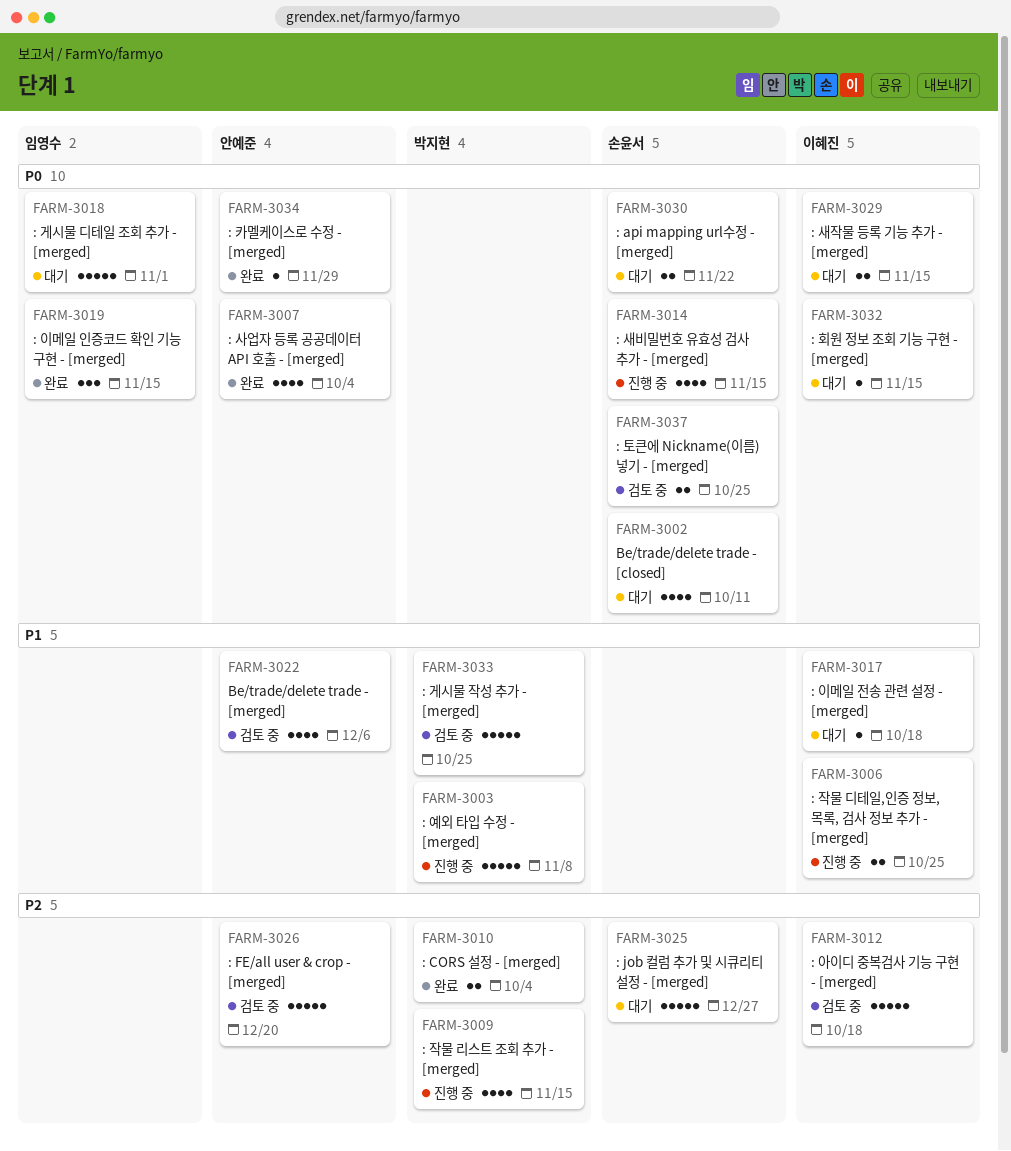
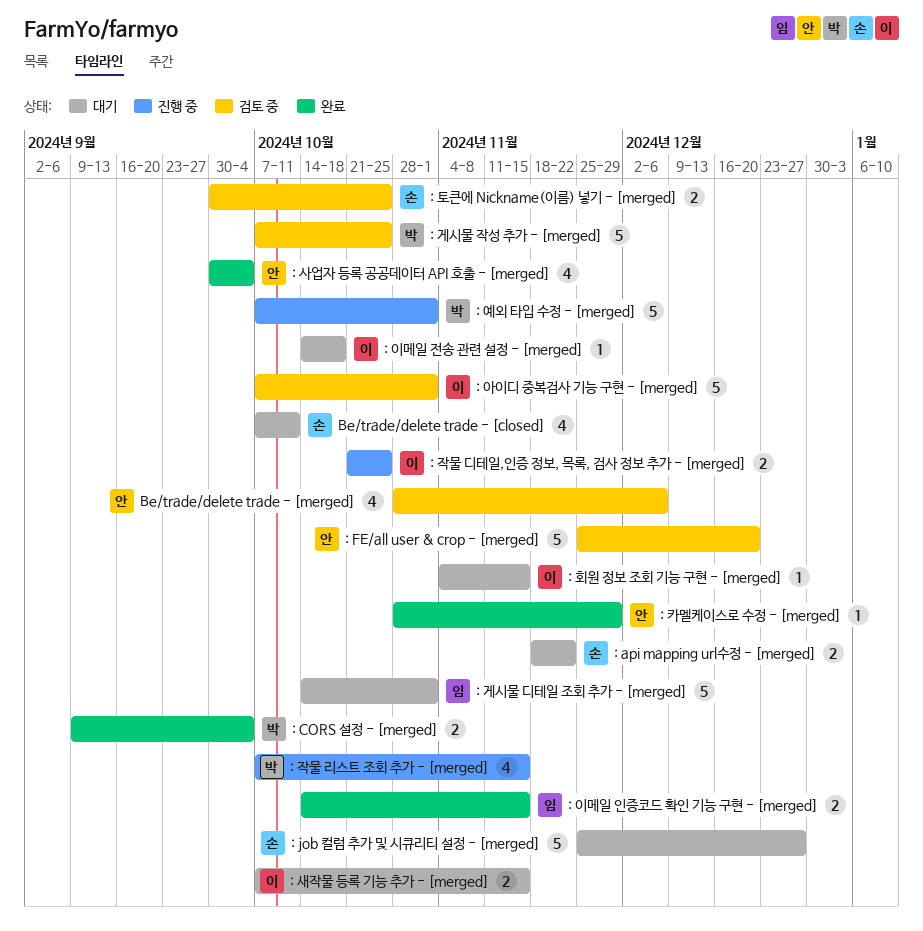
: 새비밀번호 유효성 검사 추가 - [merged]: present -> none
: 아이디 중복검사 기능 구현 - [merged], due: Oct 18 -> Nov 1
: 예외 타입 수정 - [merged], due: Nov 8 -> Nov 1
: 이메일 인증코드 확인 기능 구현 - [merged], estimate: 3 -> 2

